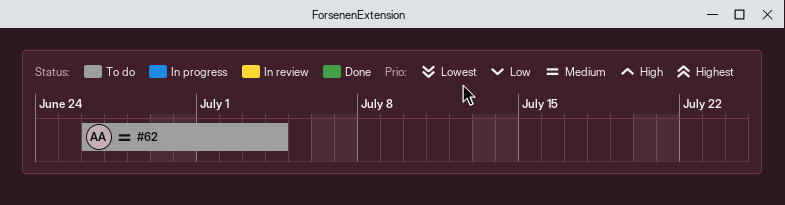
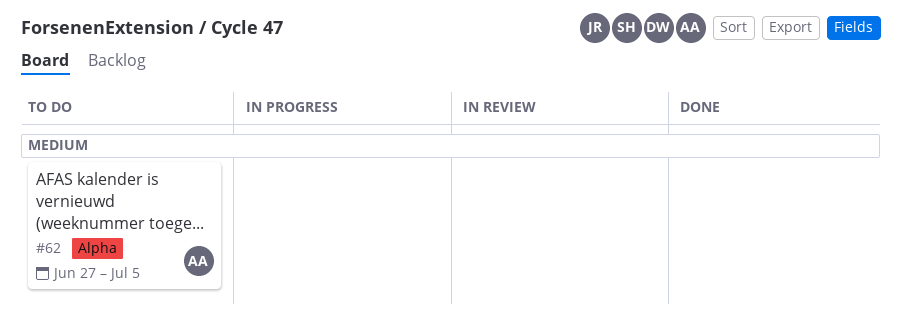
#62, start: Jun 26 -> Jun 27
#62, due: Jul 4 -> Jul 5

